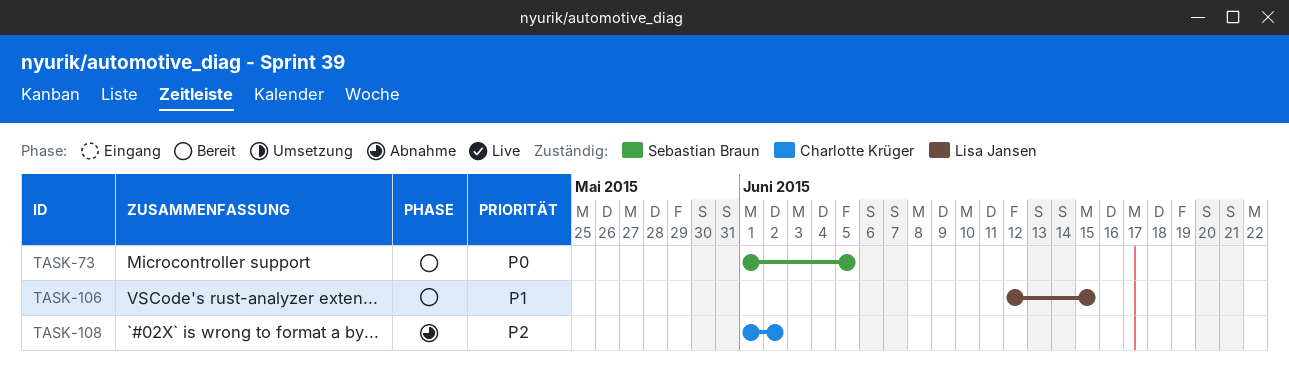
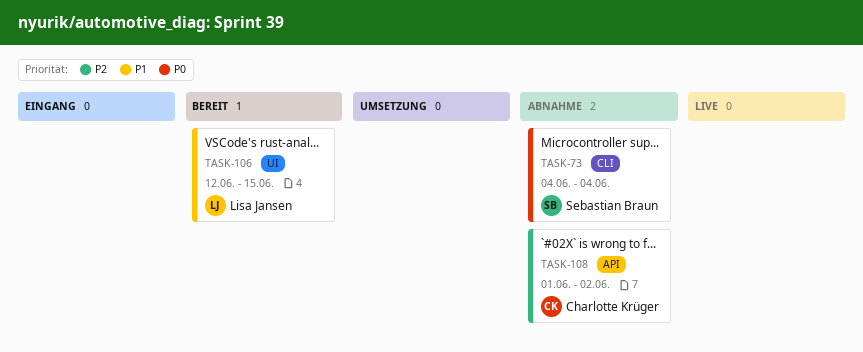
TASK-73, status: Bereit -> Abnahme
TASK-73, start: Jun 1 -> Jun 4
TASK-73, due: Jun 5 -> Jun 4

